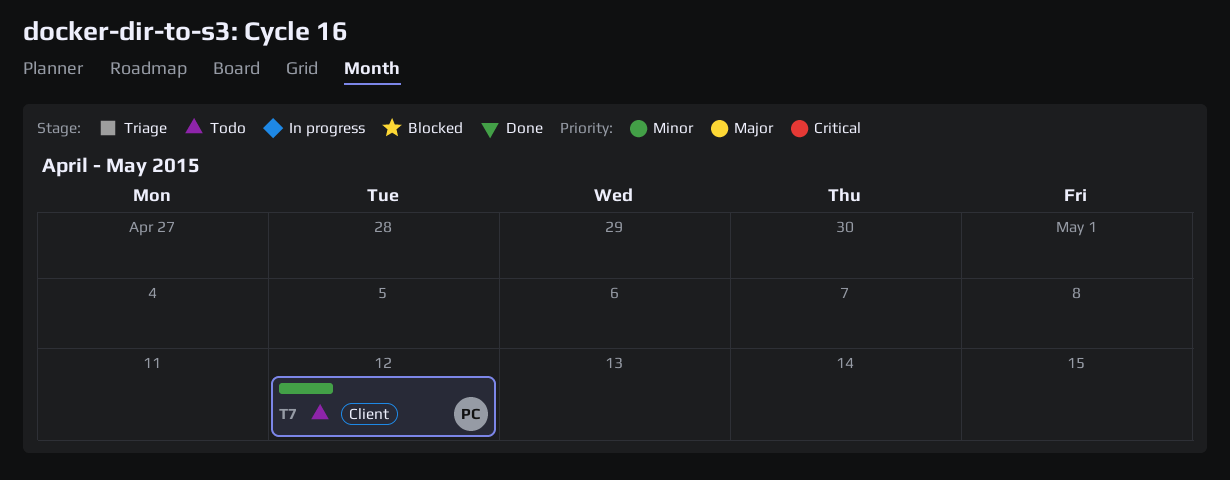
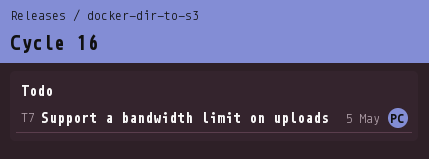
T7, due: May 12 -> May 5

